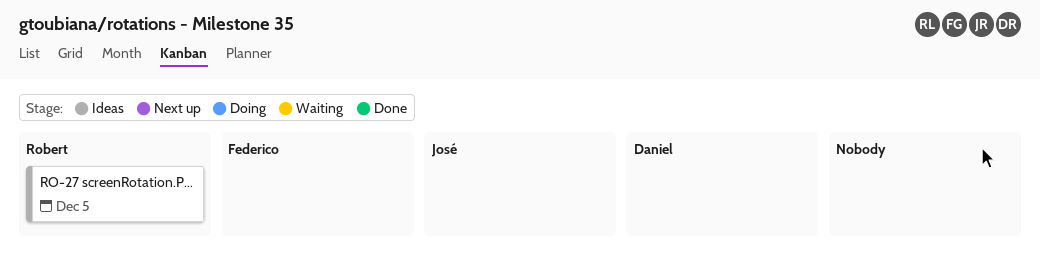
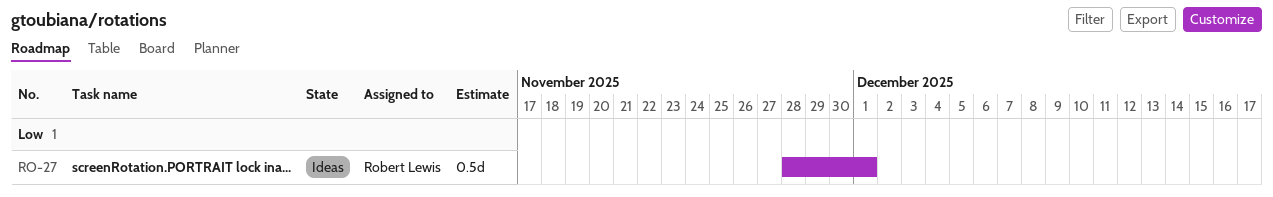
RO-27, due: Dec 5 -> Dec 1

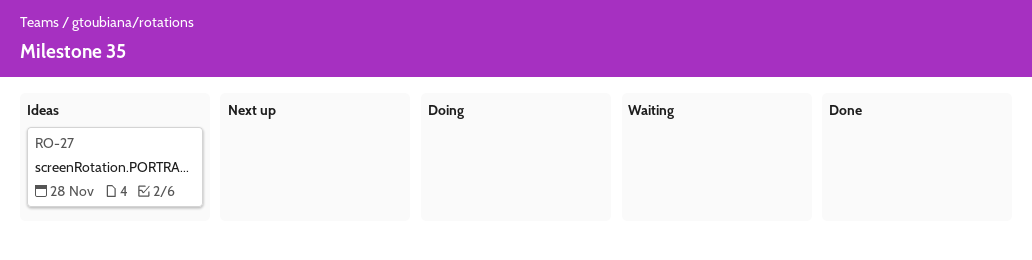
RO-27, due: Dec 1 -> Nov 28

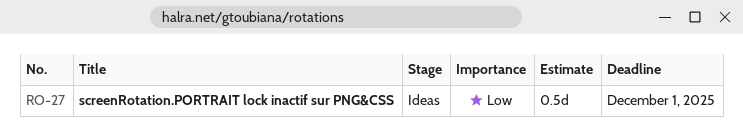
RO-27, due: Nov 28 -> Dec 1

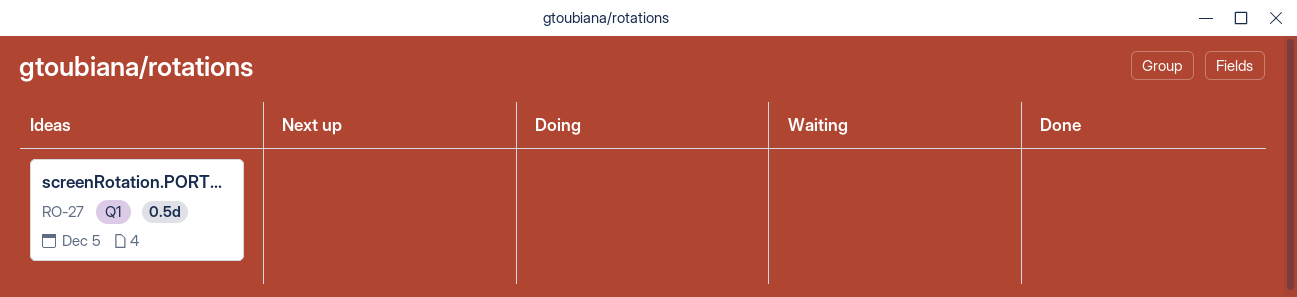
RO-27, due: Dec 1 -> Dec 5

